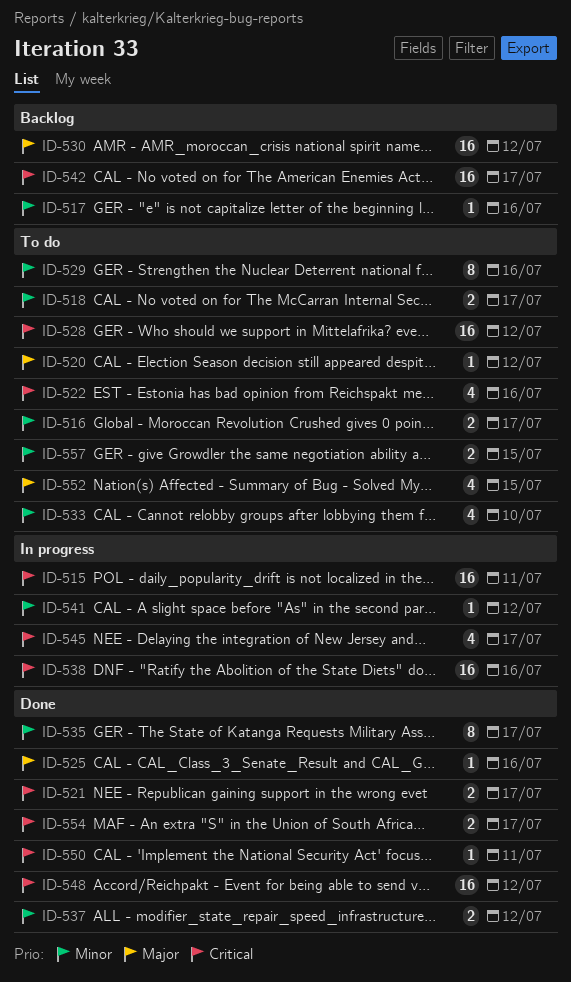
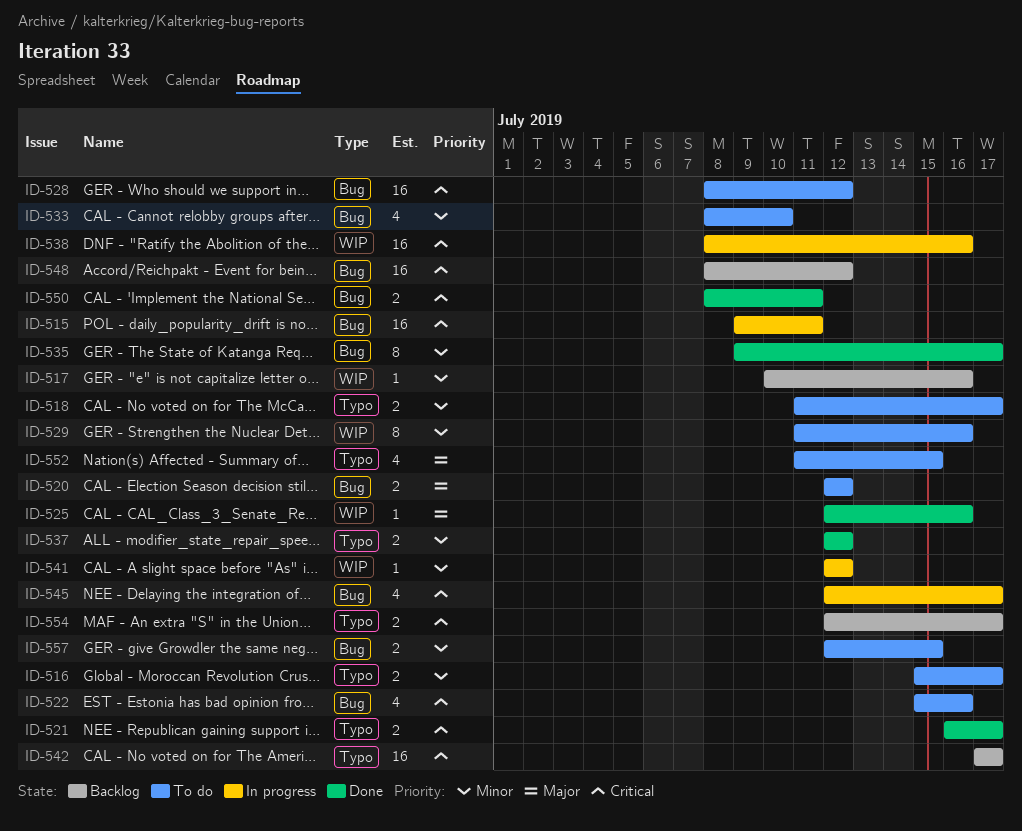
ID-520, estimate: 1 -> 2
ID-530: present -> none
ID-548, status: Done -> Backlog
ID-550, estimate: 1 -> 2
ID-554, status: Done -> Backlog

